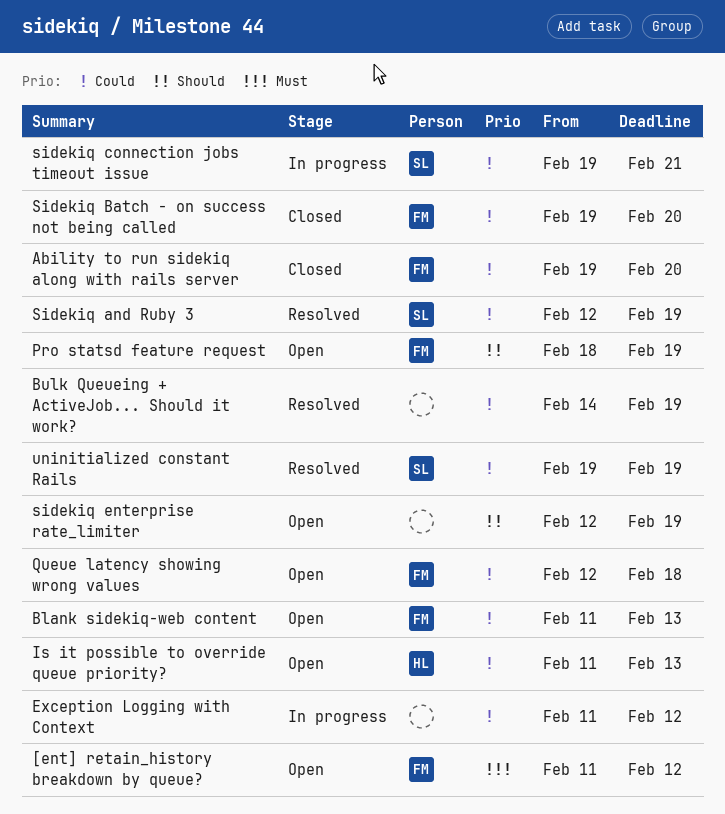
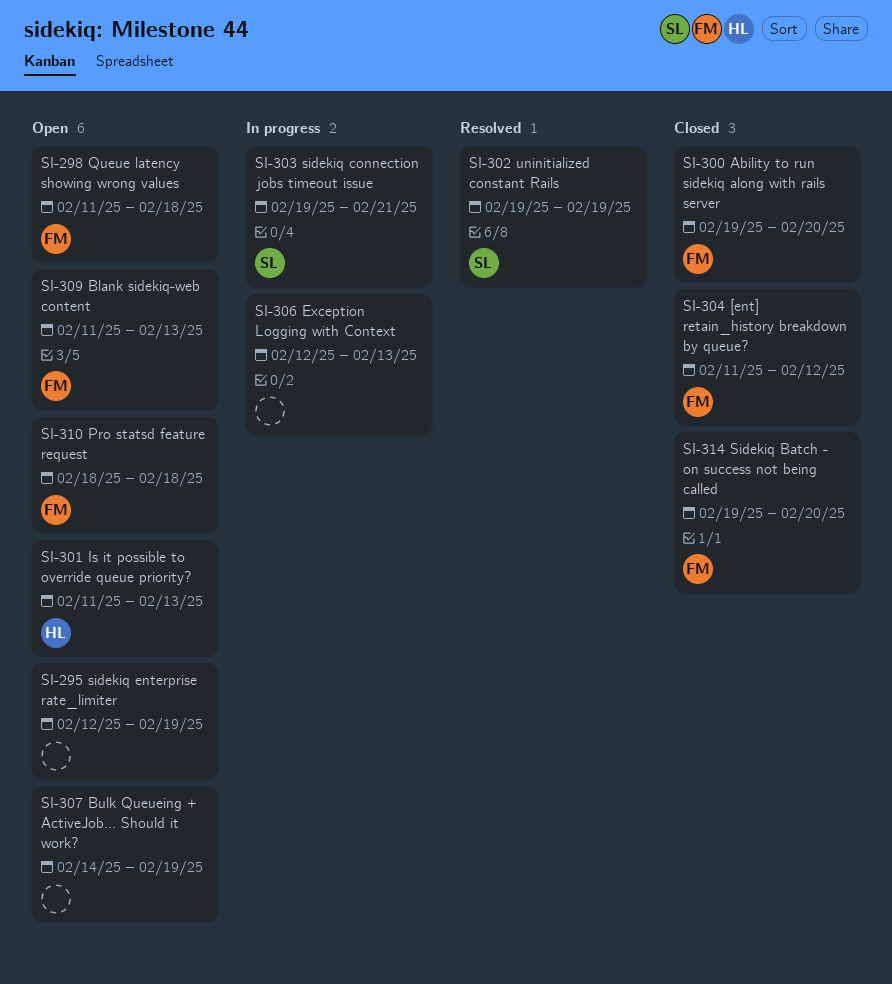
[ent] retain_history breakdown by queue?, status: Open -> Closed
Bulk Queueing + ActiveJob... Should it work?, status: Resolved -> Open
Exception Logging with Context, start: Feb 11 -> Feb 12
Exception Logging with Context, due: Feb 12 -> Feb 13
Pro statsd feature request, due: Feb 19 -> Feb 18
Queue latency showing wrong values, start: Feb 12 -> Feb 11
Sidekiq and Ruby 3: present -> none

